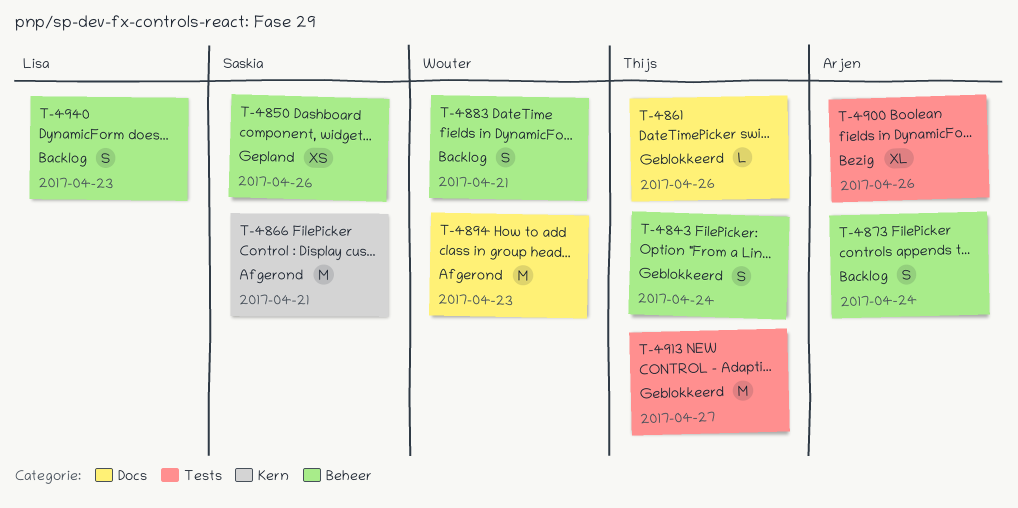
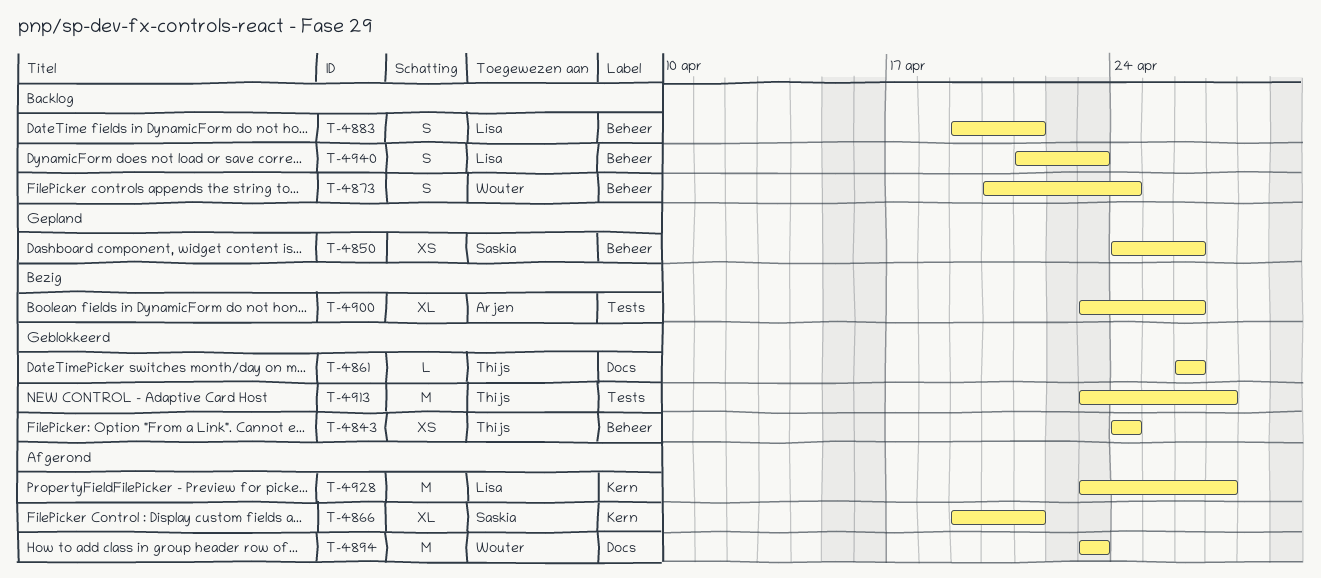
T-4843, estimate: S -> XS
T-4866, estimate: M -> XL
T-4873, owner: Arjen -> Wouter
T-4883, owner: Wouter -> Lisa
T-4928: none -> present

